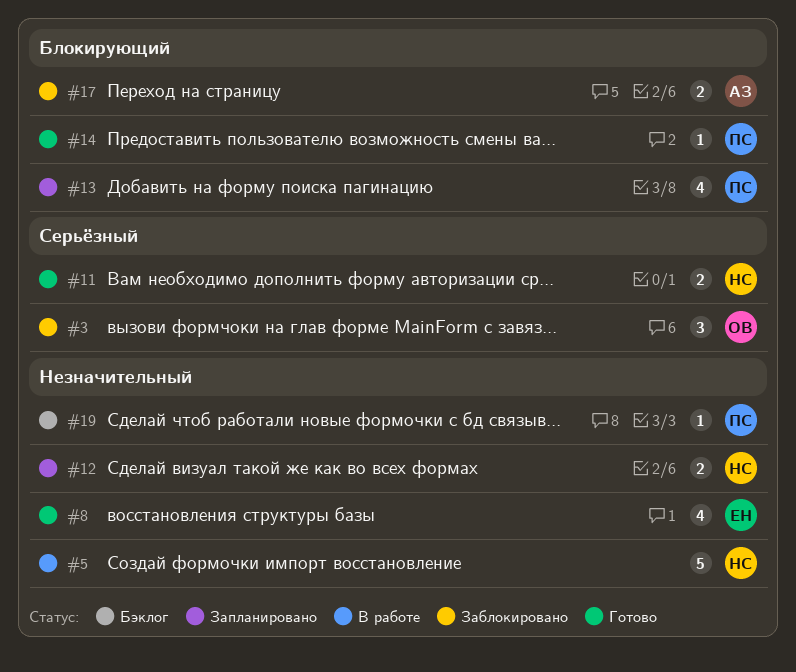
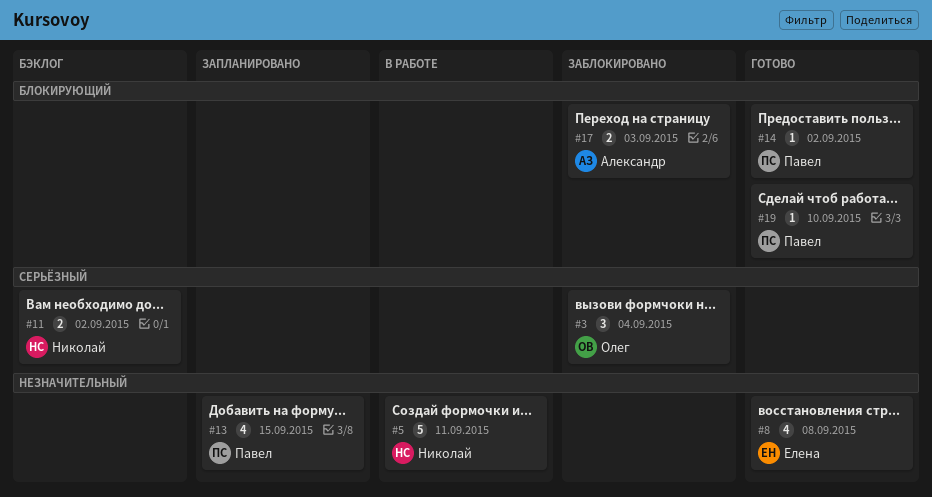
#11, status: Готово -> Бэклог
#12: present -> none
#13, priority: Блокирующий -> Незначительный
#19, status: Бэклог -> Готово
#19, priority: Незначительный -> Блокирующий

